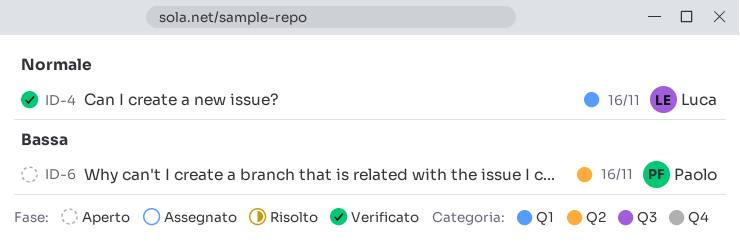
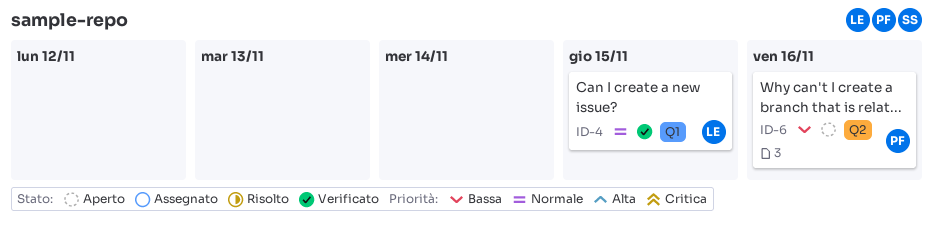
ID-4, due: Nov 16 -> Nov 15

